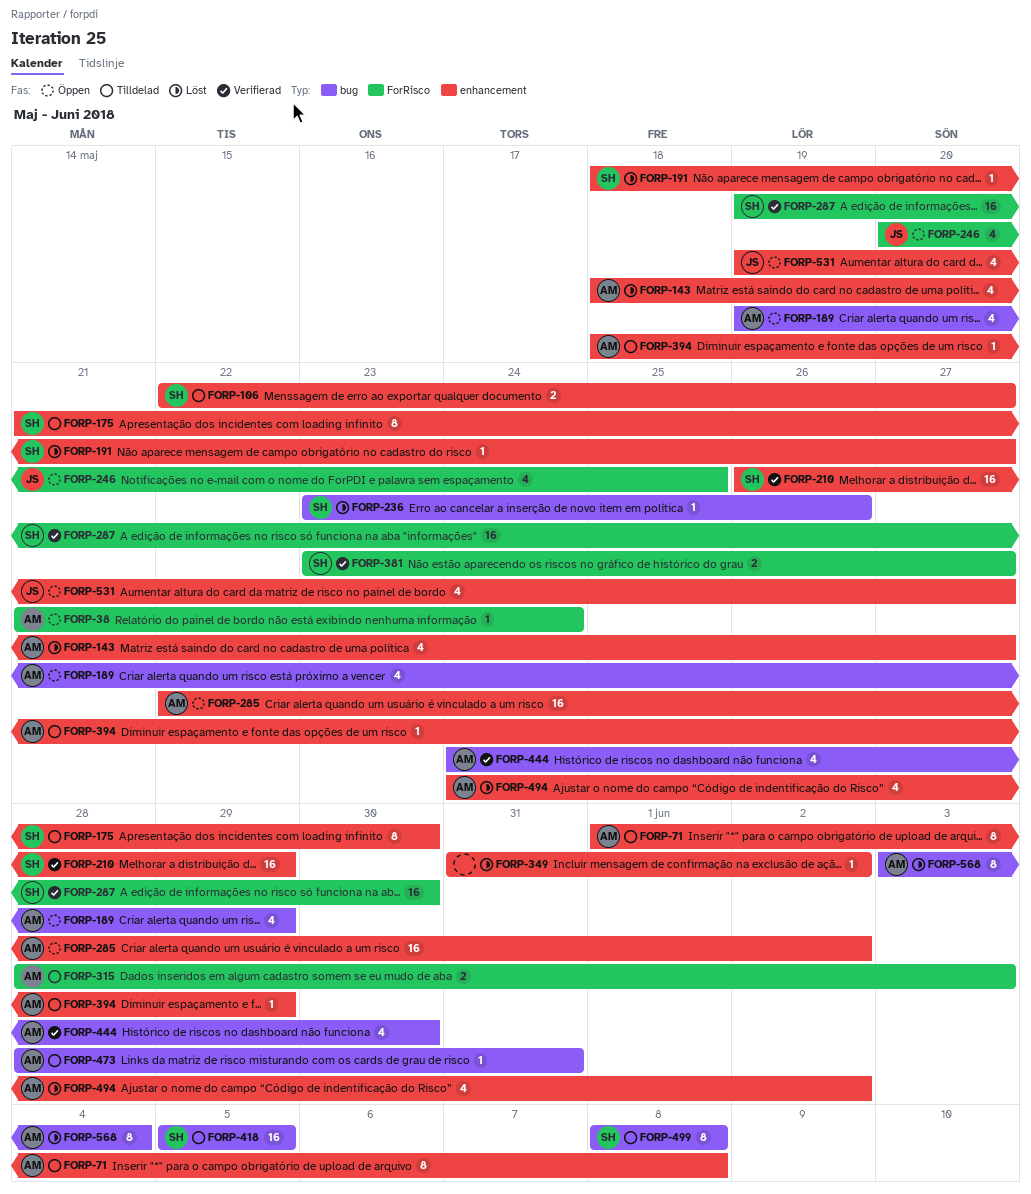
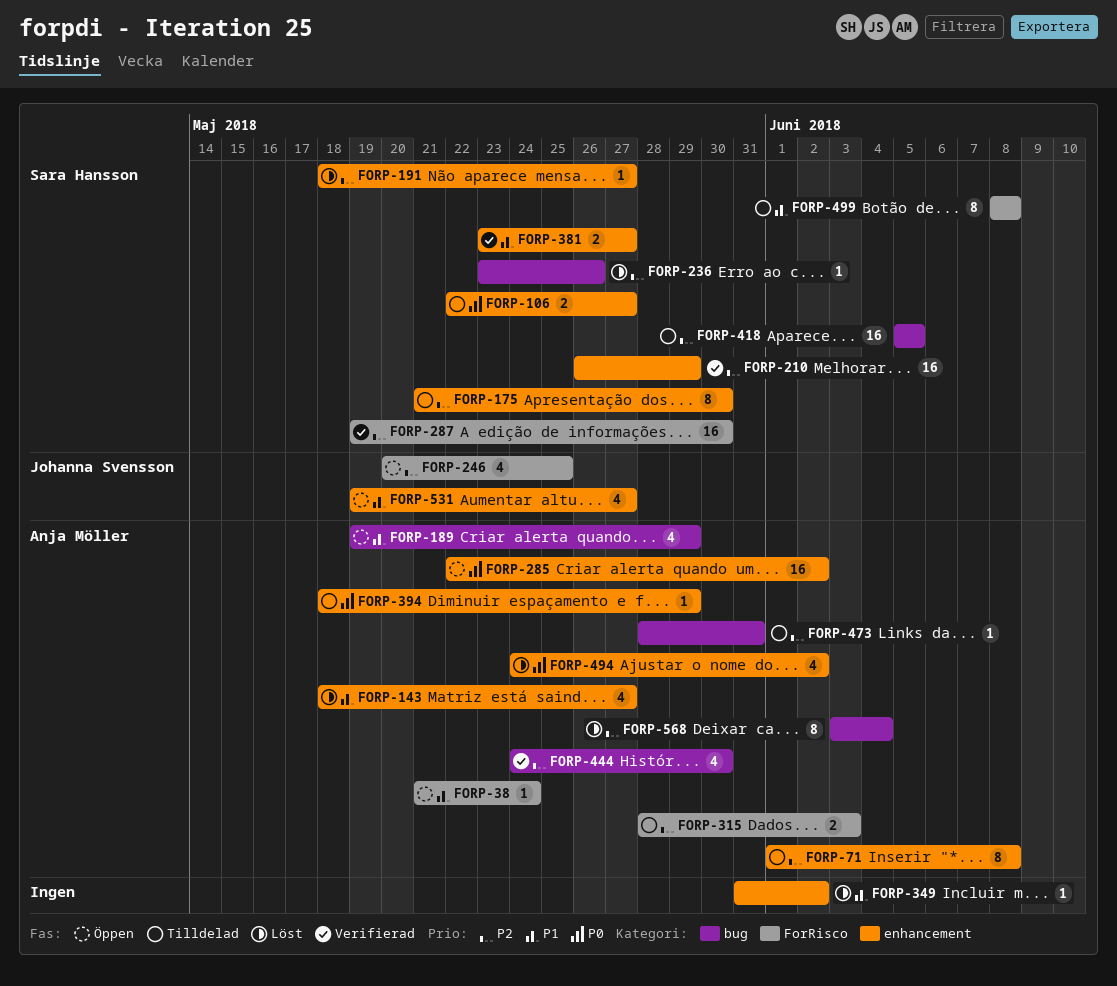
FORP-381, label: ForRisco -> enhancement
FORP-499, label: bug -> ForRisco

